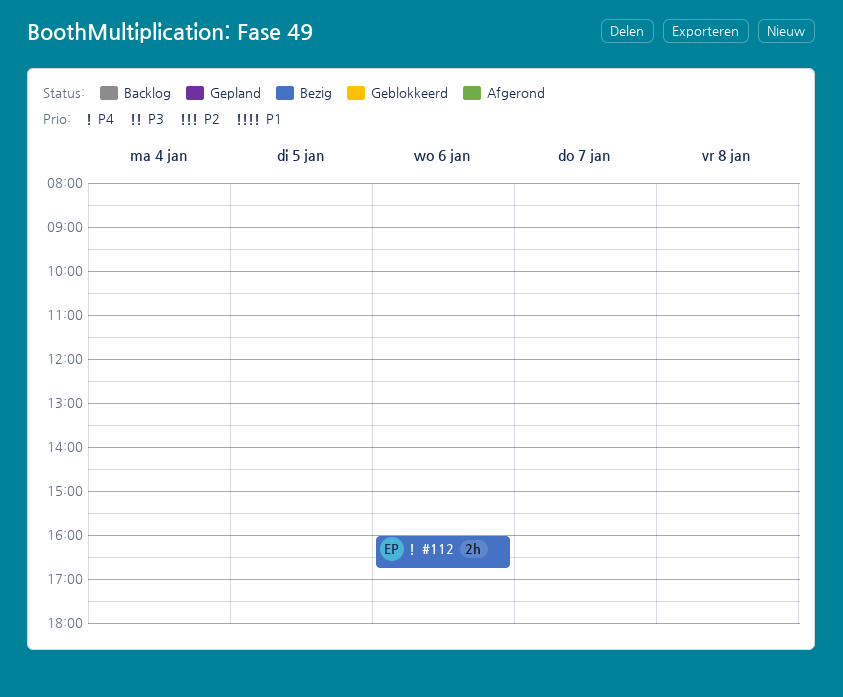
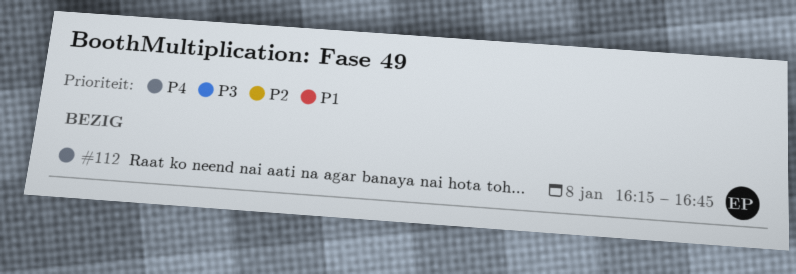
#112, day: Jan 6 -> Jan 8
#112, begins: 16:00 -> 16:15

